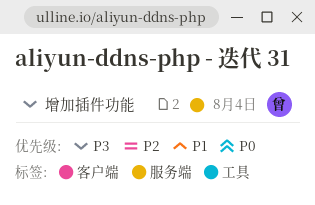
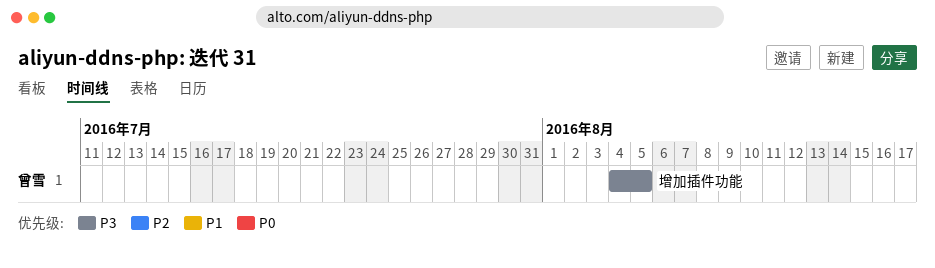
增加插件功能, due: Aug 4 -> Aug 5

